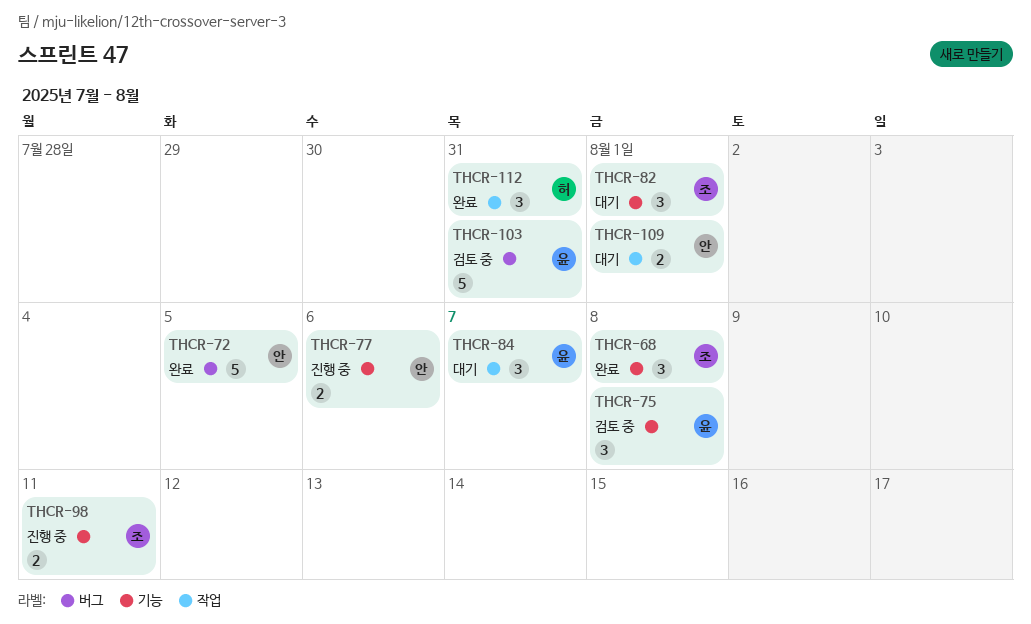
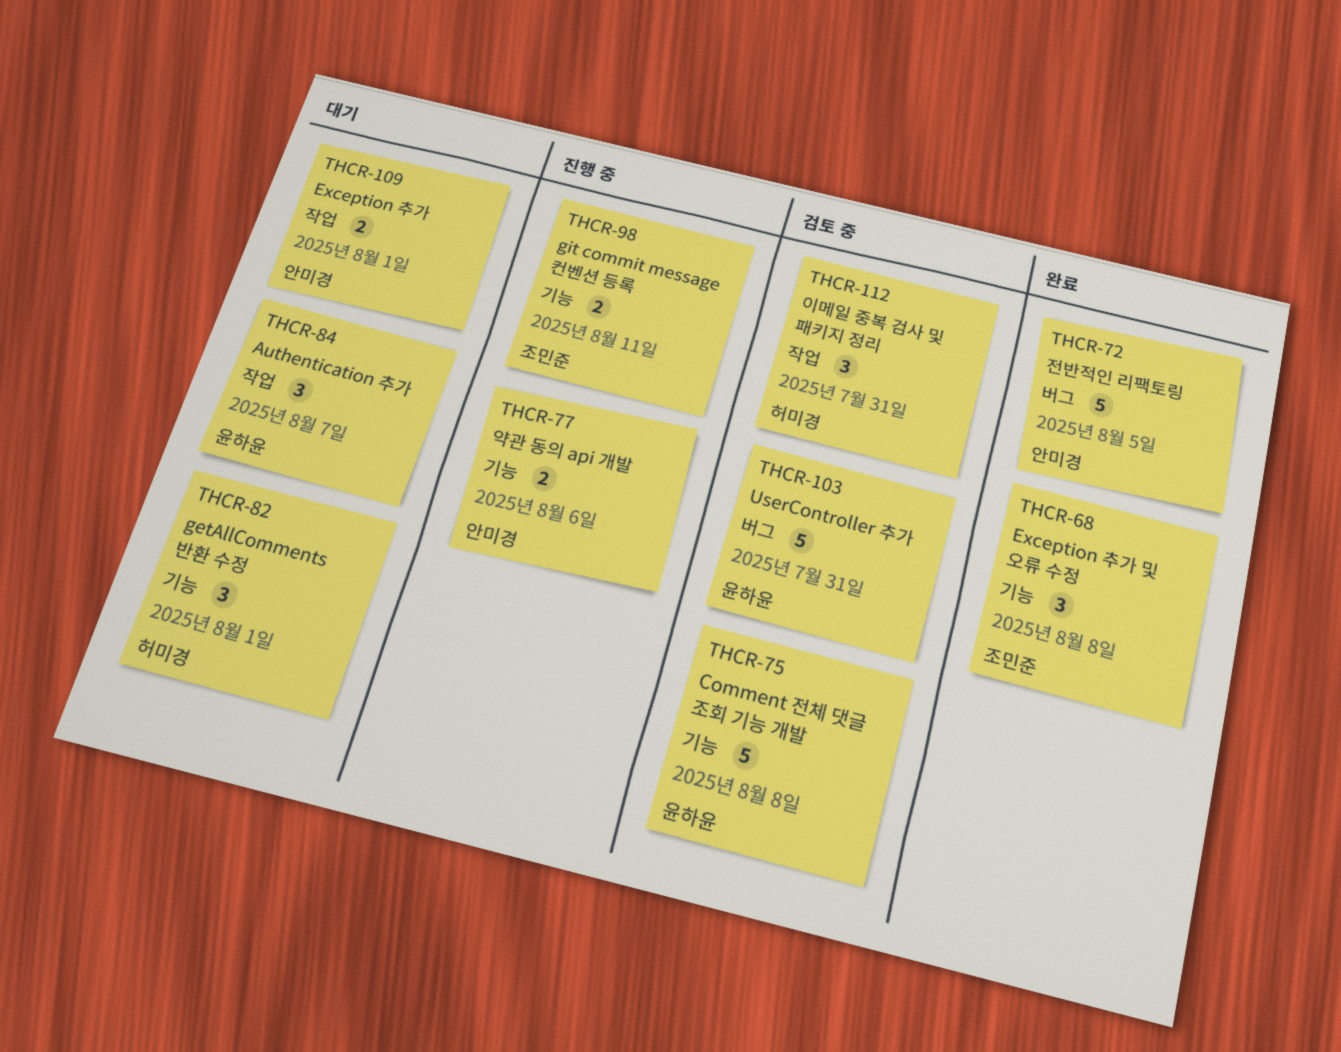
THCR-75, estimate: 3 -> 5
THCR-82, owner: 조민준 -> 허미경
THCR-112, status: 완료 -> 검토 중

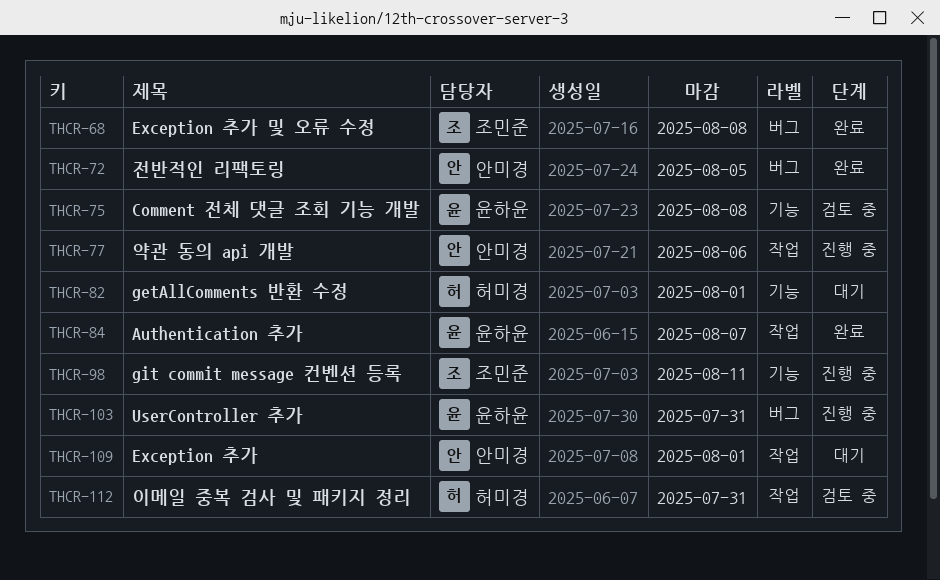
THCR-68, label: 기능 -> 버그
THCR-77, label: 기능 -> 작업
THCR-84, status: 대기 -> 완료
THCR-103, status: 검토 중 -> 진행 중

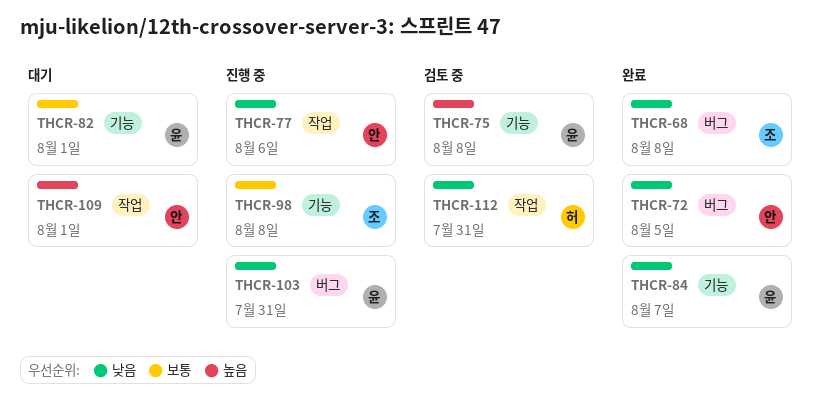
THCR-82, owner: 허미경 -> 윤하윤
THCR-84, label: 작업 -> 기능
THCR-98, due: Aug 11 -> Aug 8

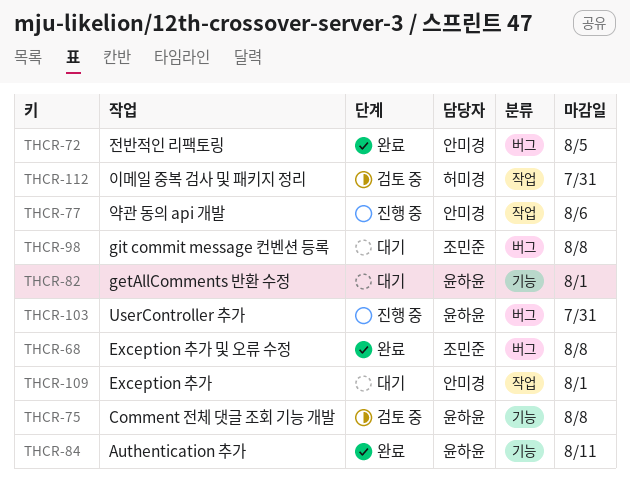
THCR-84, due: Aug 7 -> Aug 11
THCR-98, status: 진행 중 -> 대기
THCR-98, label: 기능 -> 버그

